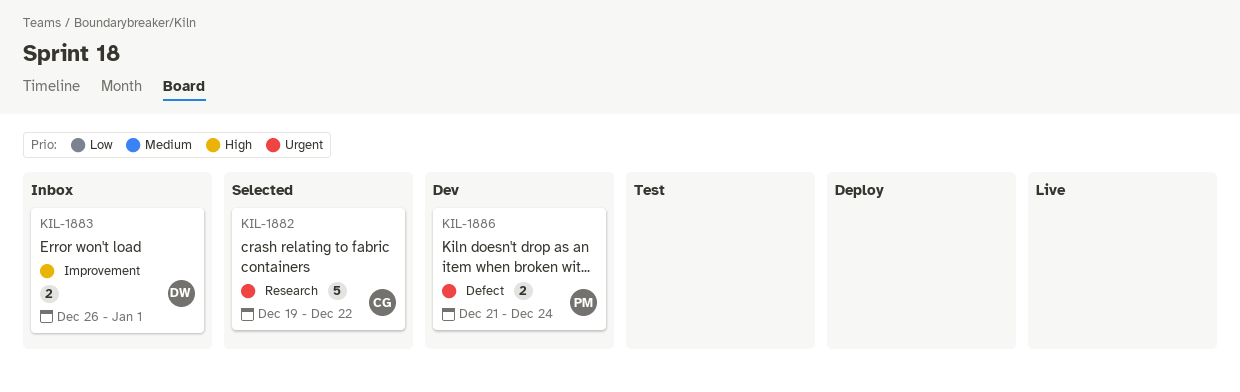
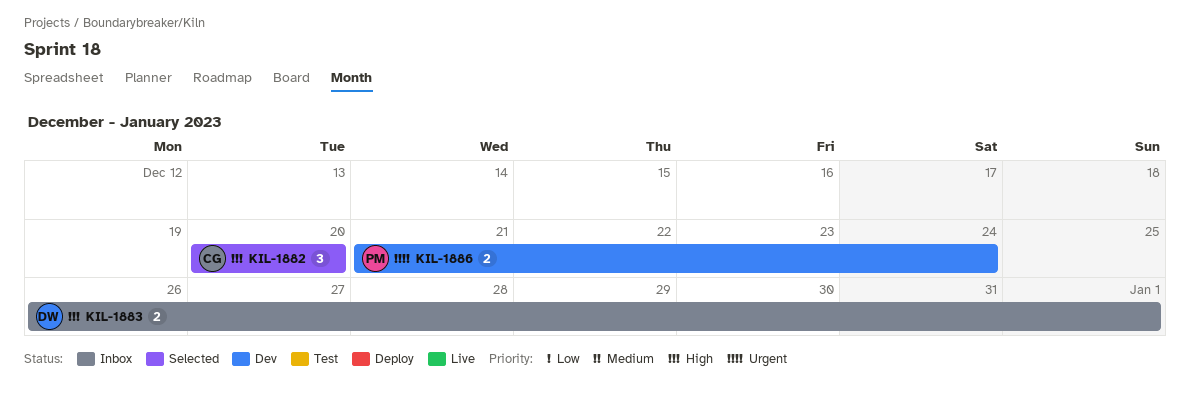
KIL-1882, priority: Urgent -> High
KIL-1882, estimate: 5 -> 3
KIL-1882, start: Dec 19 -> Dec 20
KIL-1882, due: Dec 22 -> Dec 20

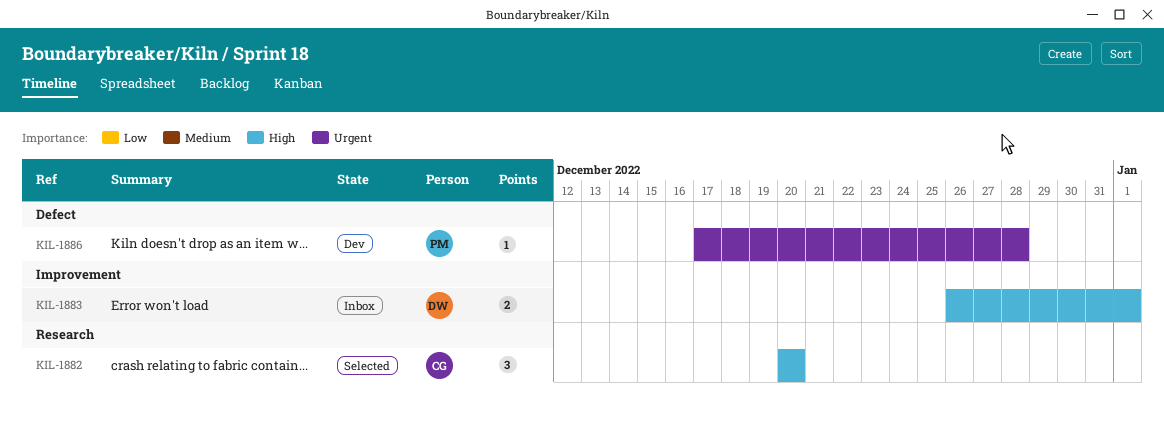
KIL-1886, estimate: 2 -> 1
KIL-1886, start: Dec 21 -> Dec 17
KIL-1886, due: Dec 24 -> Dec 28

